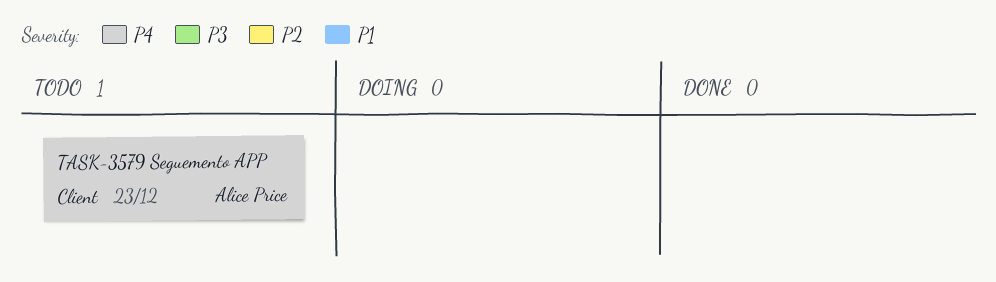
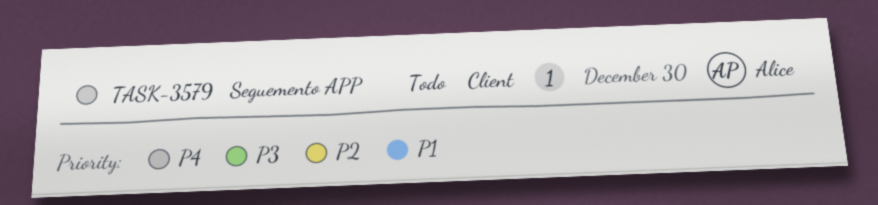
TASK-3579, due: Dec 23 -> Dec 30

